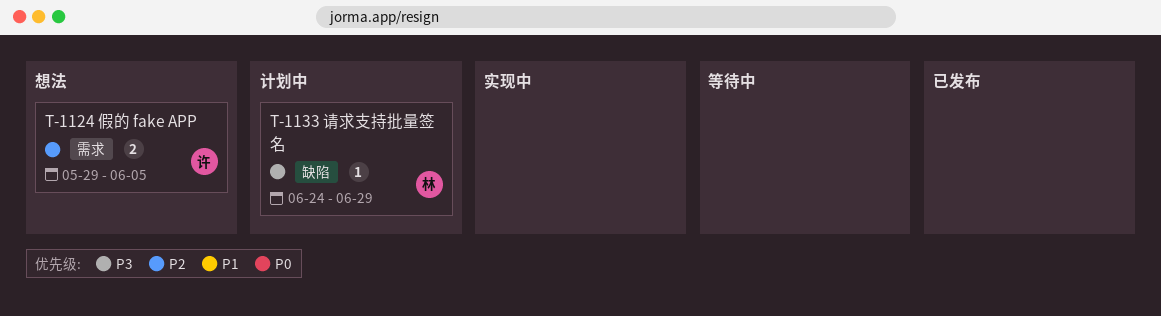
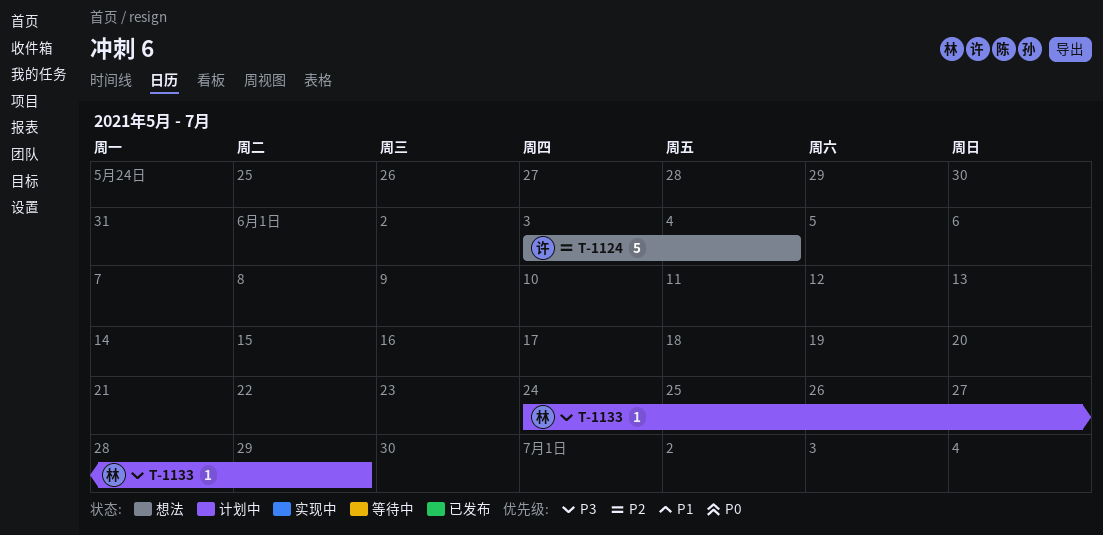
T-1124, estimate: 2 -> 5
T-1124, start: May 29 -> Jun 3
T-1124, due: Jun 5 -> Jun 4

